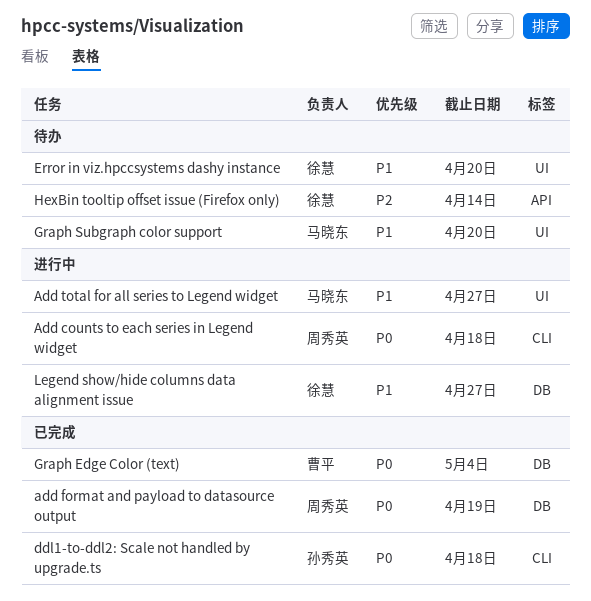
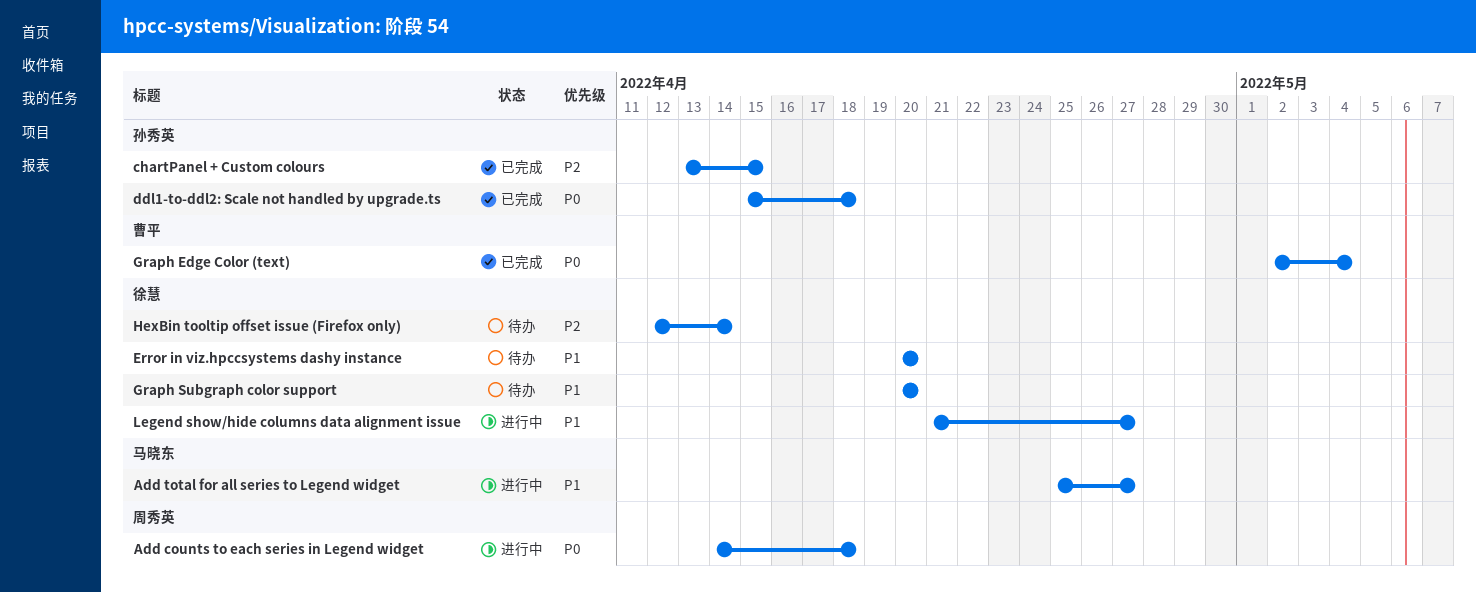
add format and payload to datasource output: present -> none
chartPanel + Custom colours: none -> present
Graph Subgraph color support, owner: 马晓东 -> 徐慧

